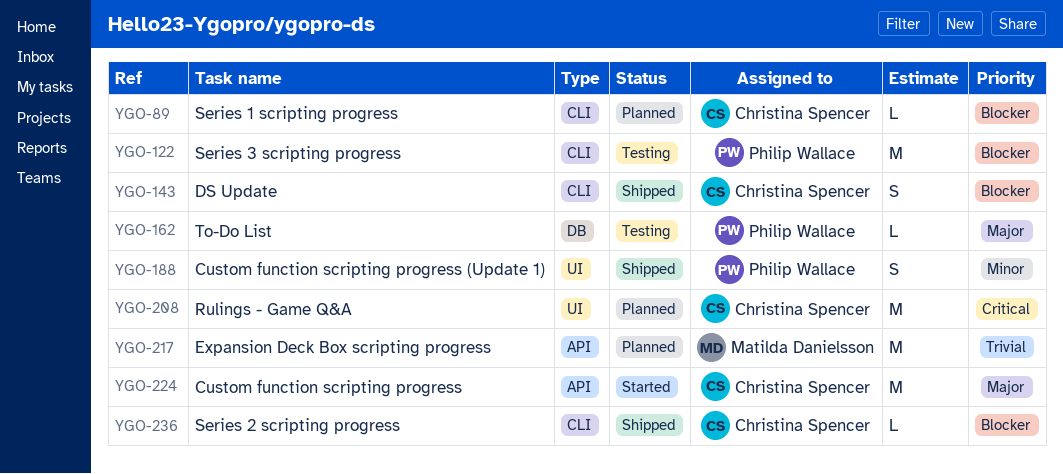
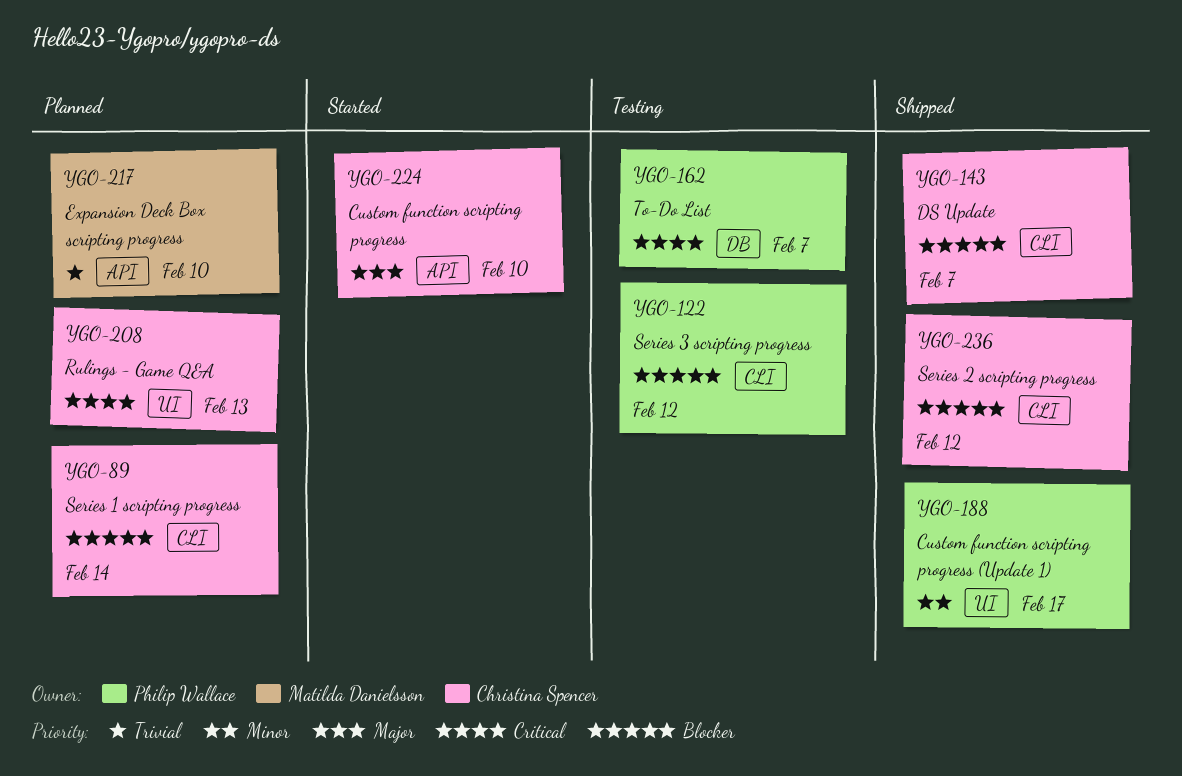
YGO-162, priority: Major -> Critical

